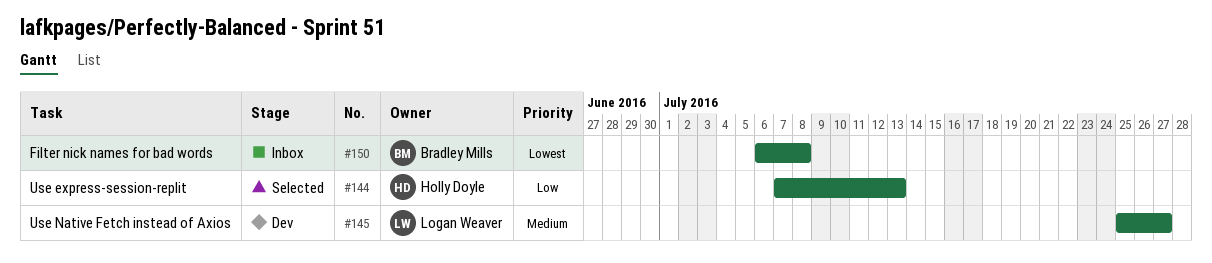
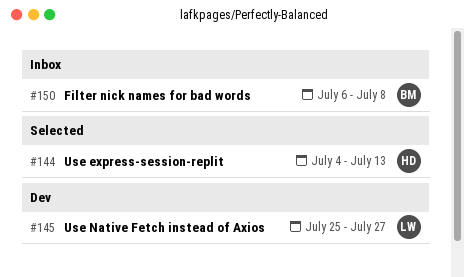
#144, start: Jul 7 -> Jul 4

